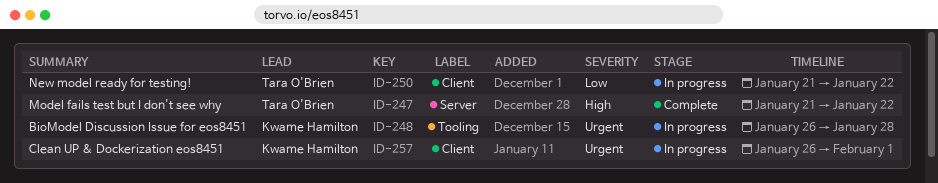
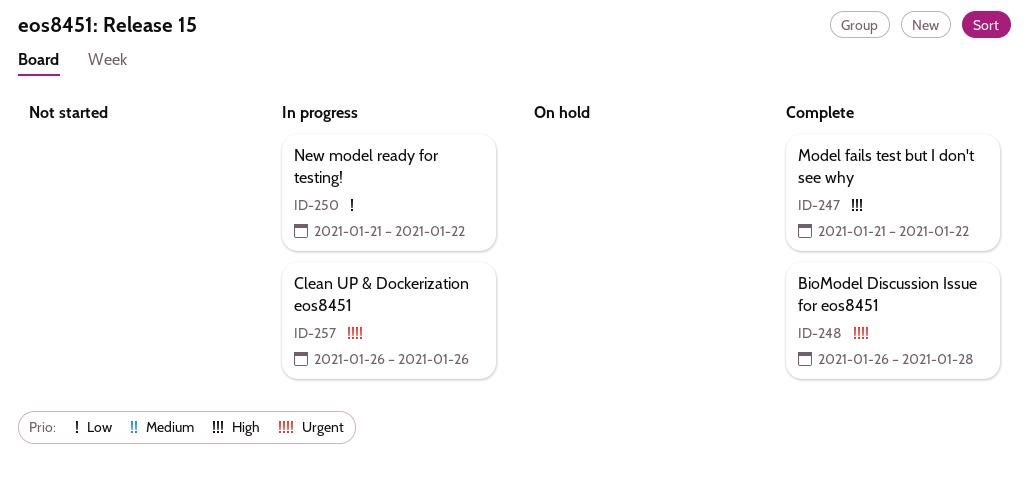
ID-248, status: In progress -> Complete
ID-257, due: Feb 1 -> Jan 26

